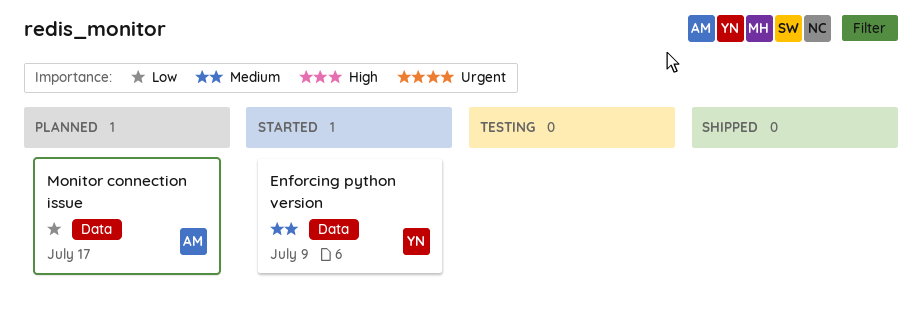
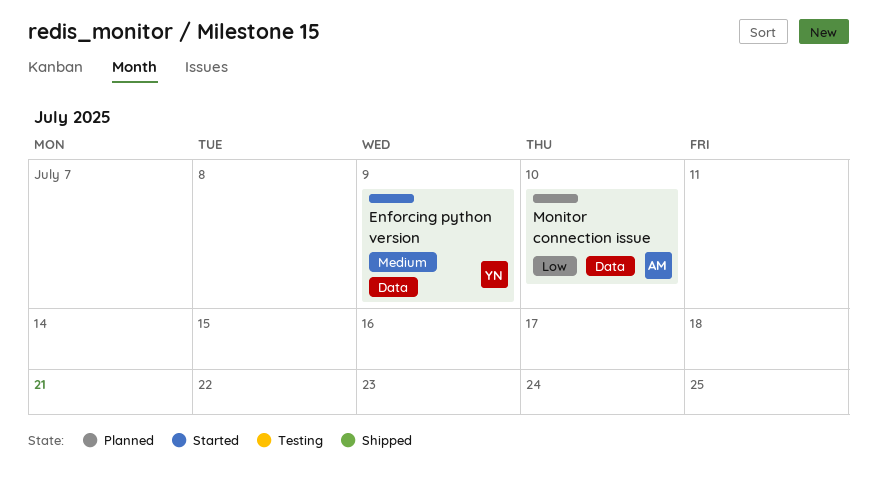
Monitor connection issue, due: Jul 17 -> Jul 10

